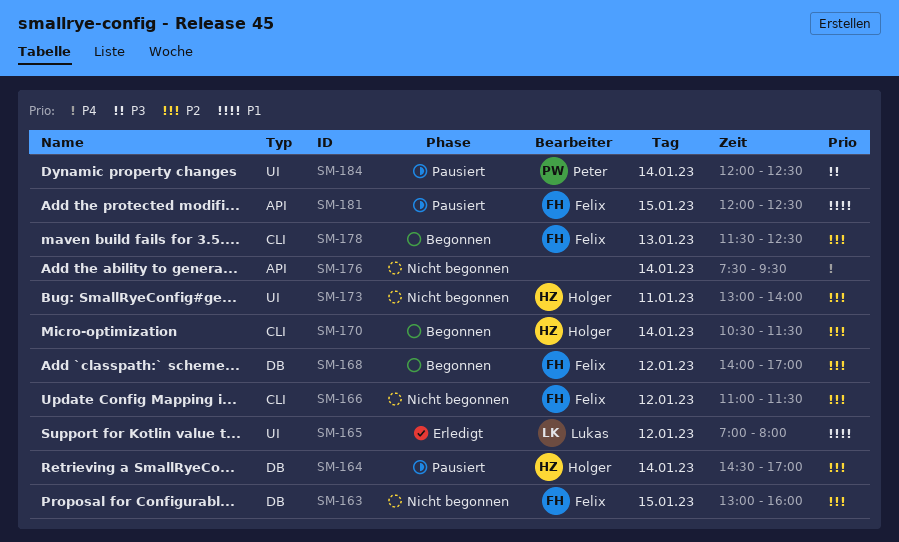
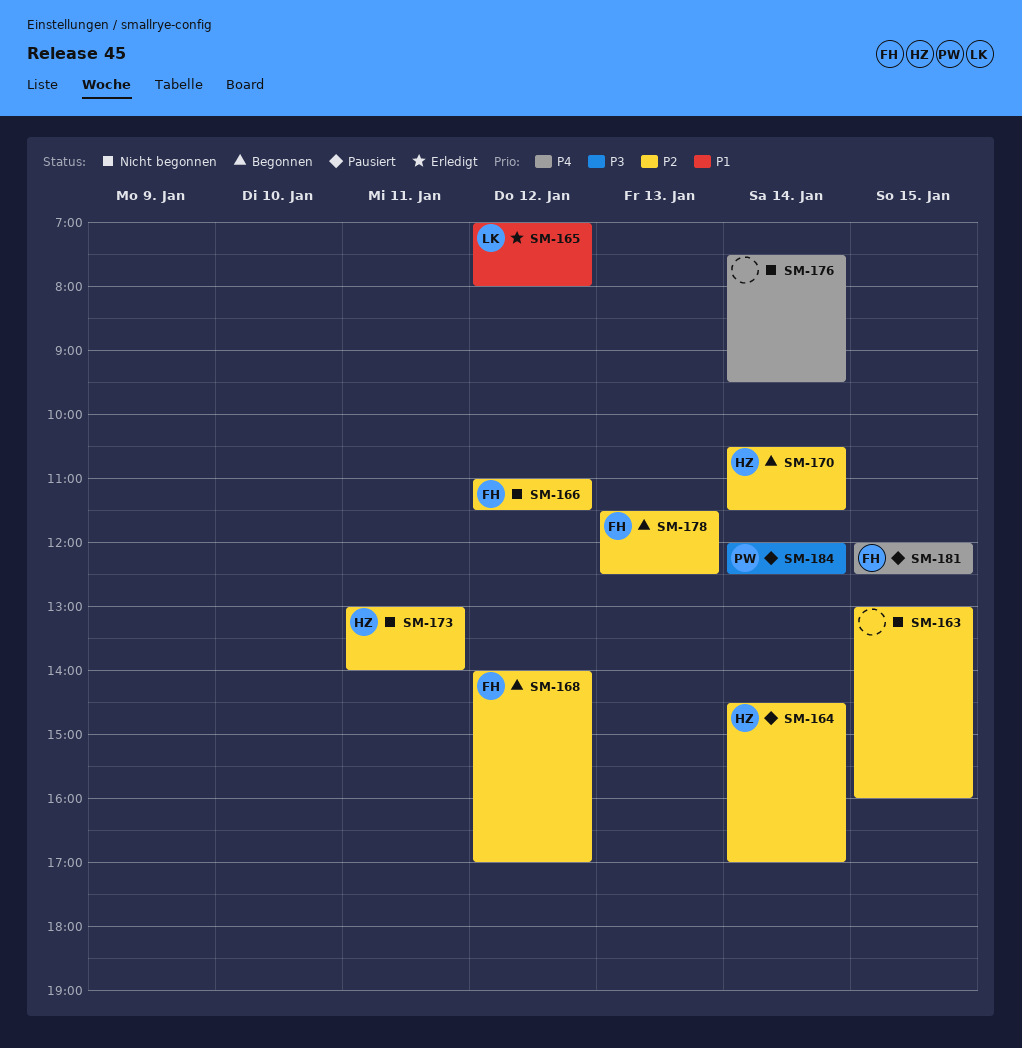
SM-163, owner: Felix -> none
SM-181, priority: P1 -> P4

